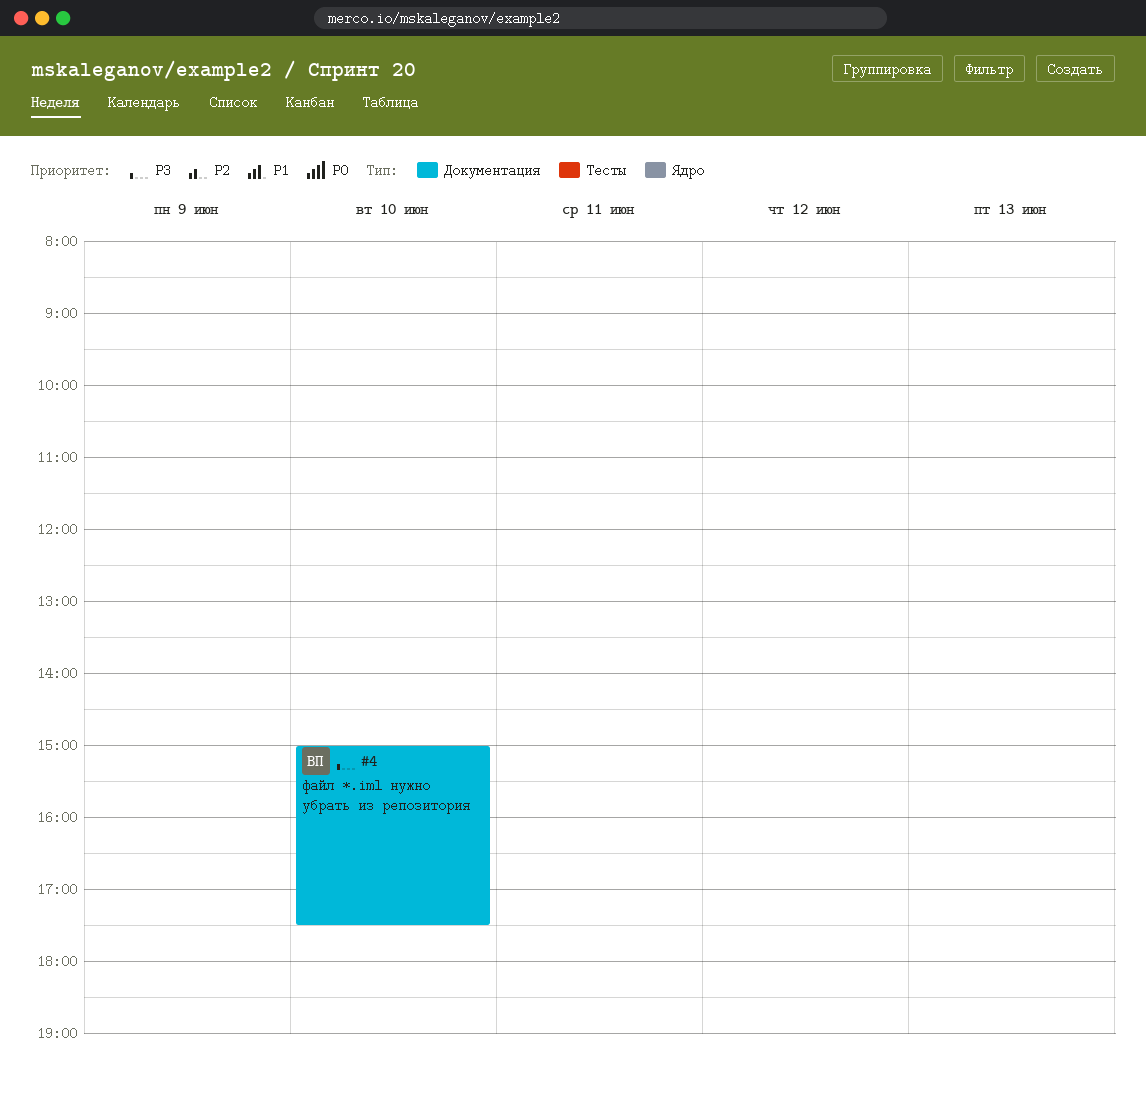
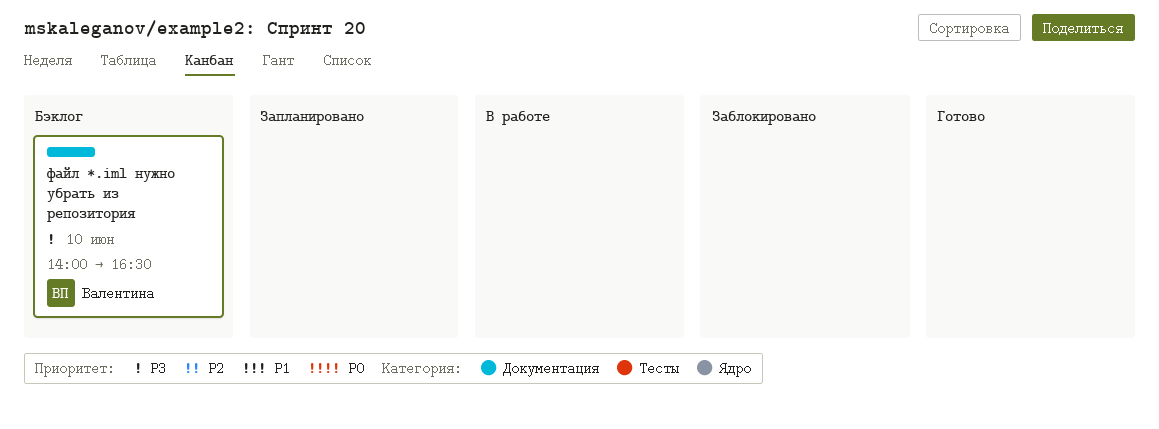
файл *.iml нужно убрать из репозитория, begins: 15:00 -> 14:00
файл *.iml нужно убрать из репозитория, ends: 17:30 -> 16:30

